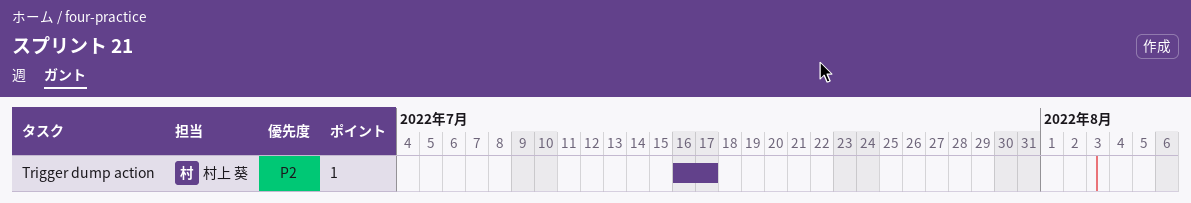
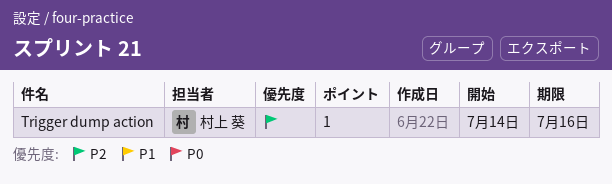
Trigger dump action, start: Jul 16 -> Jul 14
Trigger dump action, due: Jul 17 -> Jul 16

